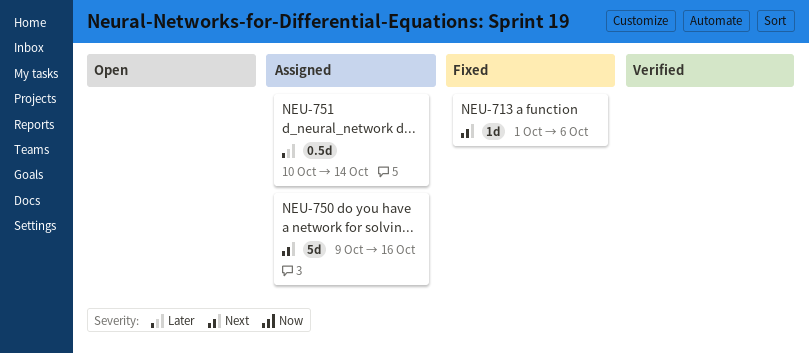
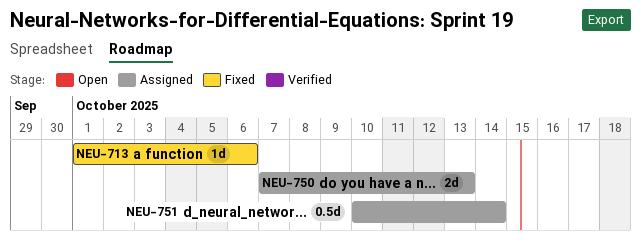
NEU-750, estimate: 5d -> 2d
NEU-750, start: Oct 9 -> Oct 7
NEU-750, due: Oct 16 -> Oct 13

